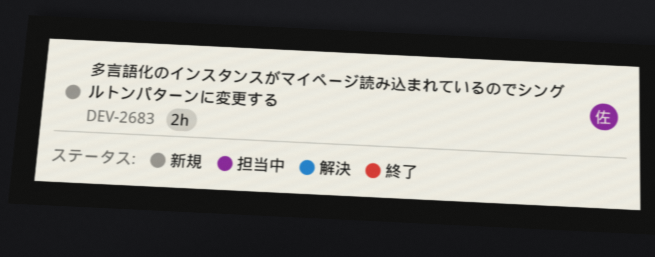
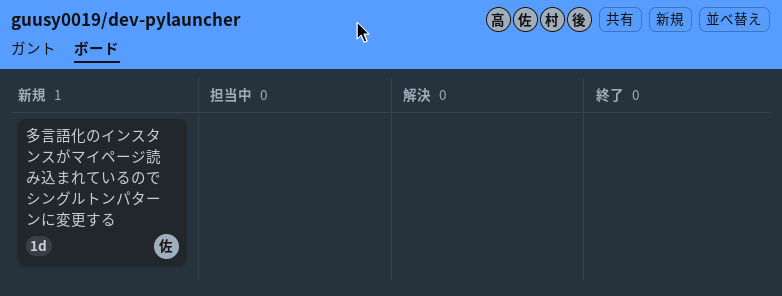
多言語化のインスタンスがマイページ読み込まれているのでシングルトンパターンに変更する, estimate: 2h -> 1d

